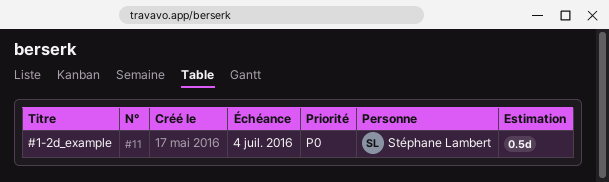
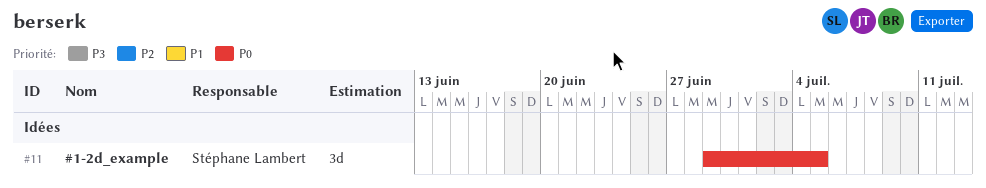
#11, estimate: 0.5d -> 3d
#11, due: Jul 4 -> Jul 5

